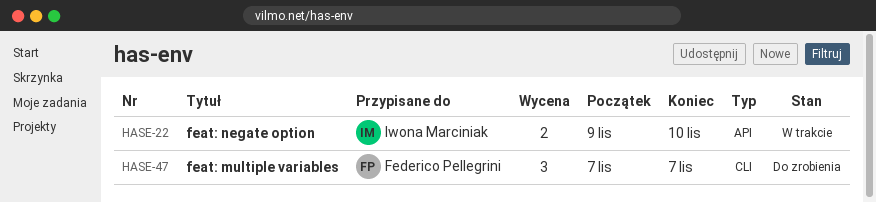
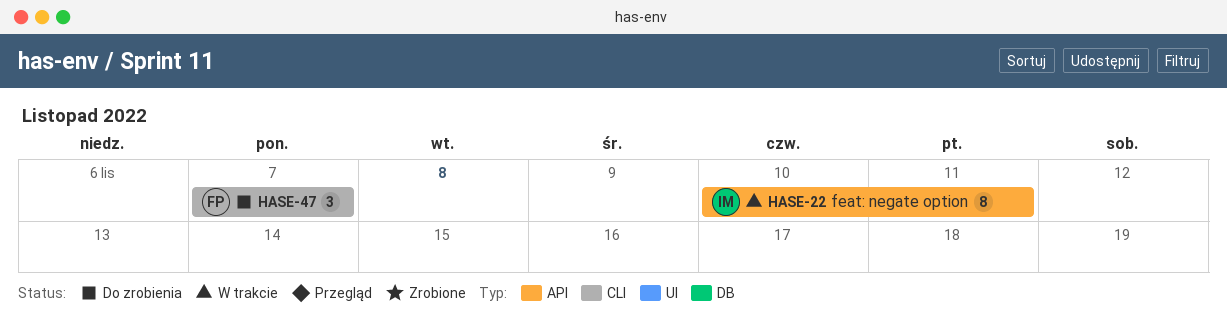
HASE-22, estimate: 2 -> 8
HASE-22, start: Nov 9 -> Nov 10
HASE-22, due: Nov 10 -> Nov 11

